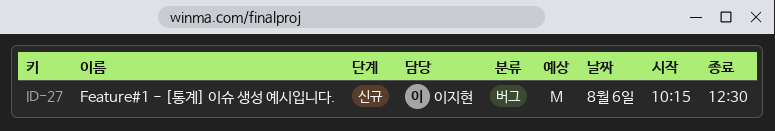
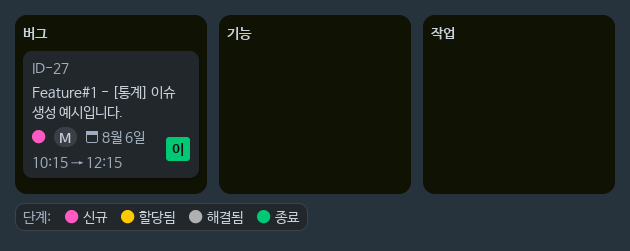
ID-27, ends: 12:30 -> 12:15

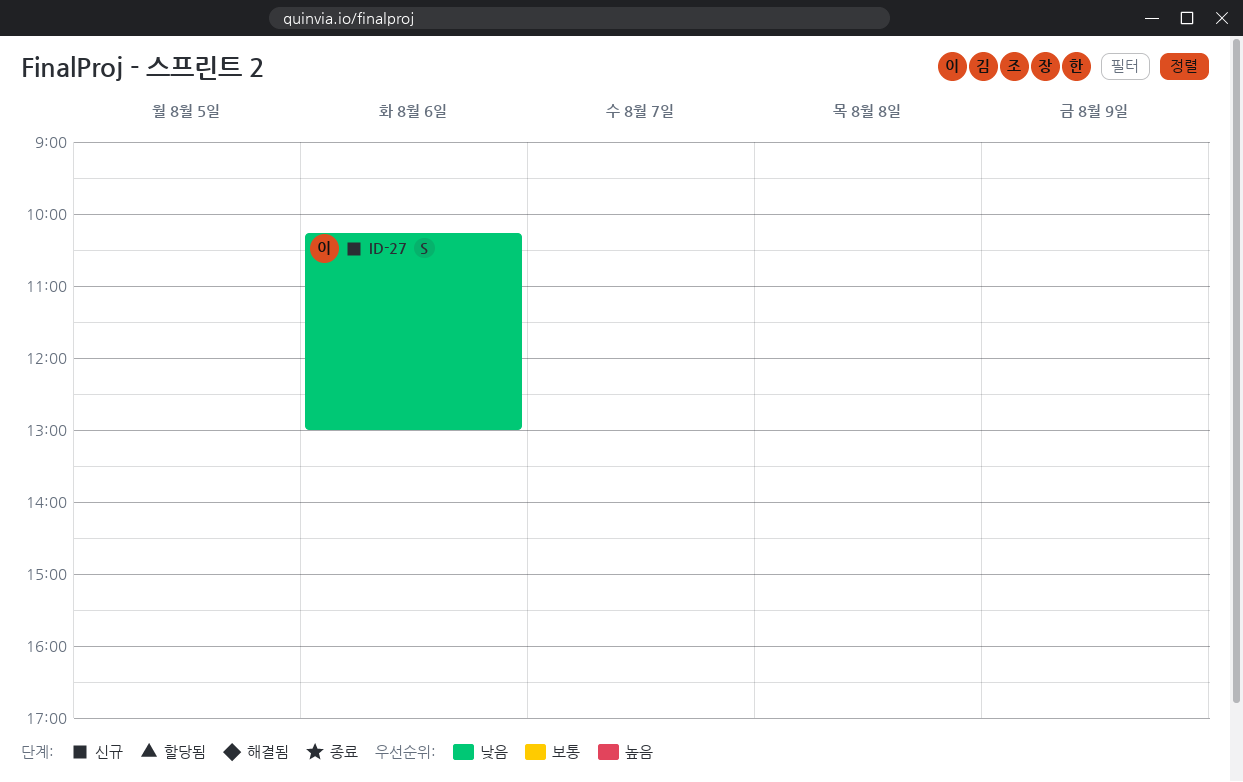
ID-27, estimate: M -> S
ID-27, ends: 12:15 -> 13:00

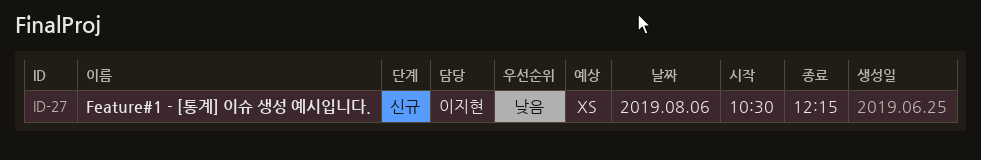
ID-27, estimate: S -> XS
ID-27, begins: 10:15 -> 10:30
ID-27, ends: 13:00 -> 12:15

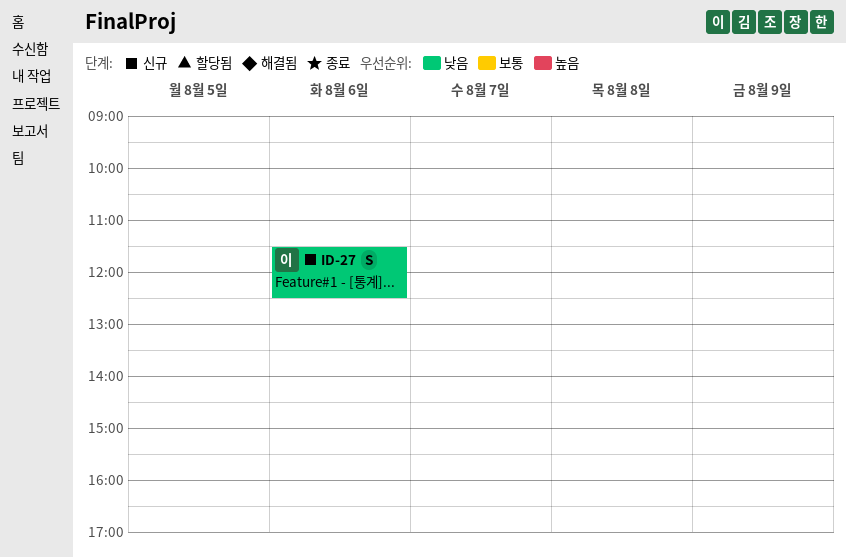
ID-27, estimate: XS -> S
ID-27, begins: 10:30 -> 11:30
ID-27, ends: 12:15 -> 12:30

